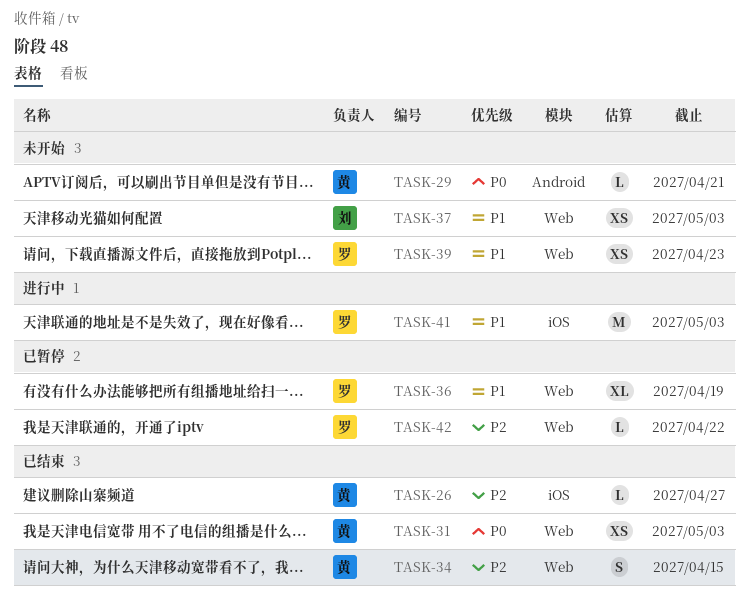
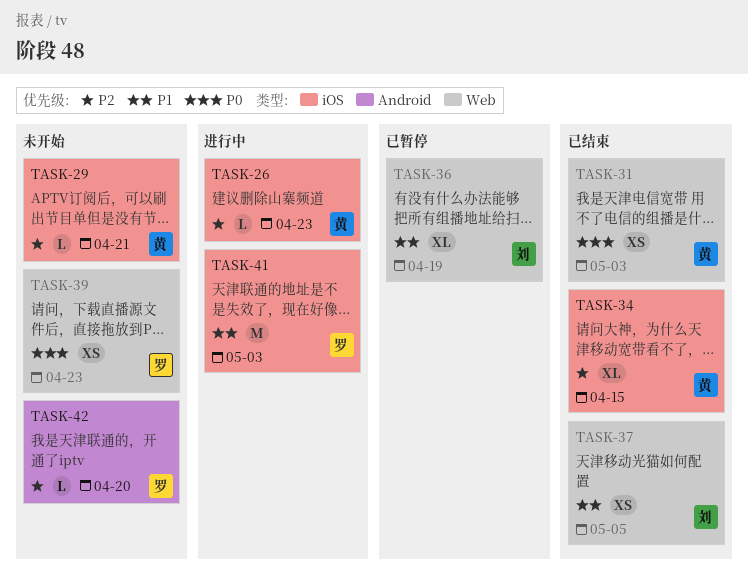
TASK-26, status: 已结束 -> 进行中
TASK-26, due: Apr 27 -> Apr 23
TASK-29, priority: P0 -> P2
TASK-29, label: Android -> iOS
TASK-34, label: Web -> iOS
TASK-34, estimate: S -> XL
TASK-36, owner: 罗 -> 刘
TASK-37, status: 未开始 -> 已结束
TASK-37, due: May 3 -> May 5
TASK-39, priority: P1 -> P0
TASK-42, status: 已暂停 -> 未开始
TASK-42, label: Web -> Android
TASK-42, due: Apr 22 -> Apr 20

